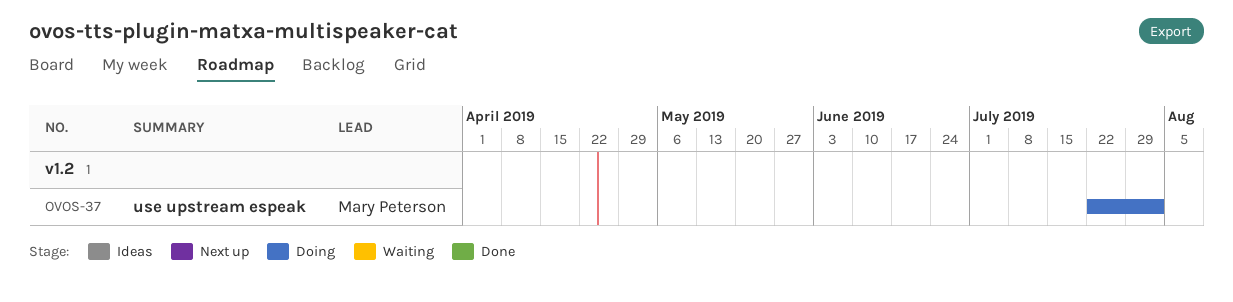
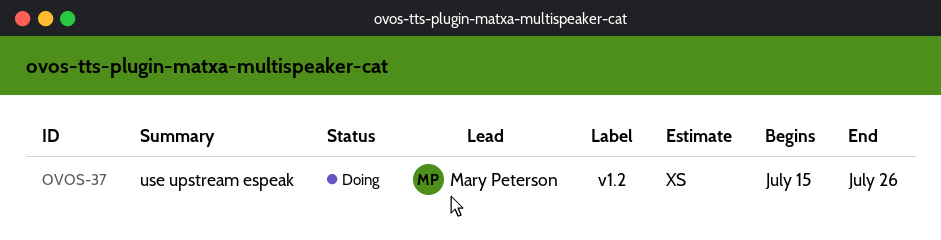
OVOS-37, start: Jul 22 -> Jul 15
OVOS-37, due: Aug 2 -> Jul 26

